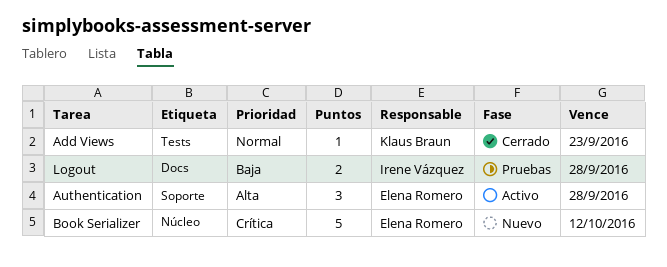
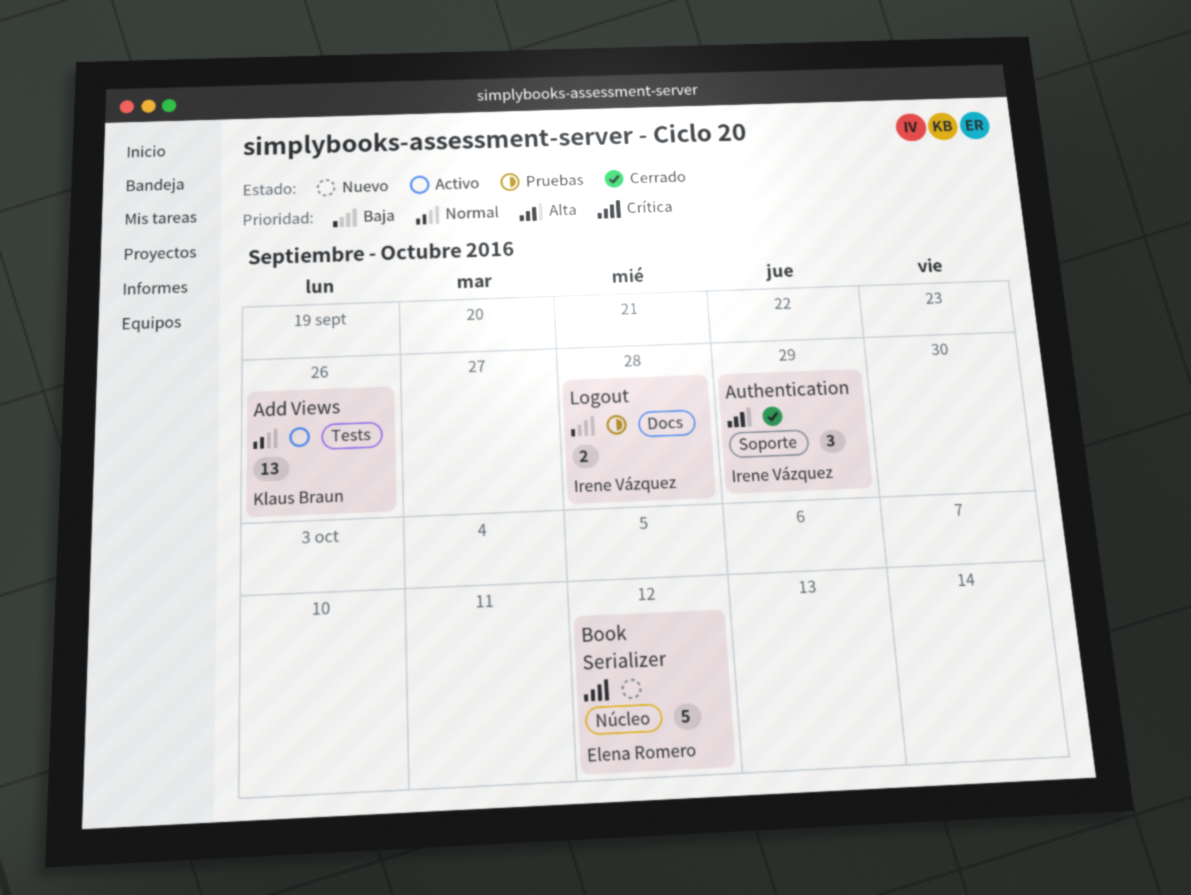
Add Views, status: Cerrado -> Activo
Add Views, estimate: 1 -> 13
Add Views, due: Sep 23 -> Sep 26
Authentication, status: Activo -> Cerrado
Authentication, owner: Elena Romero -> Irene Vázquez
Authentication, due: Sep 28 -> Sep 29

